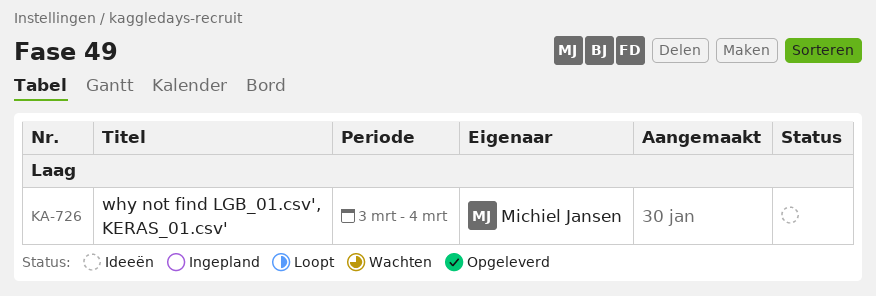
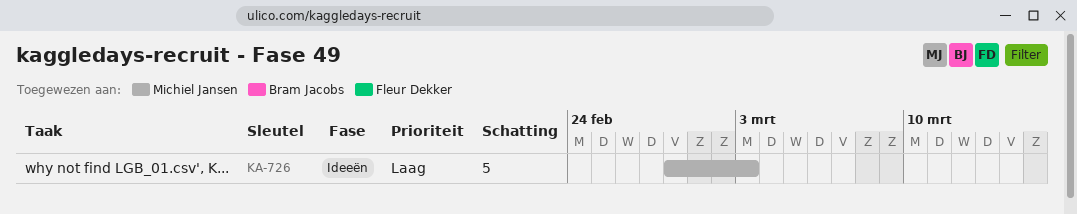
KA-726, start: Mar 3 -> Feb 28
KA-726, due: Mar 4 -> Mar 3

